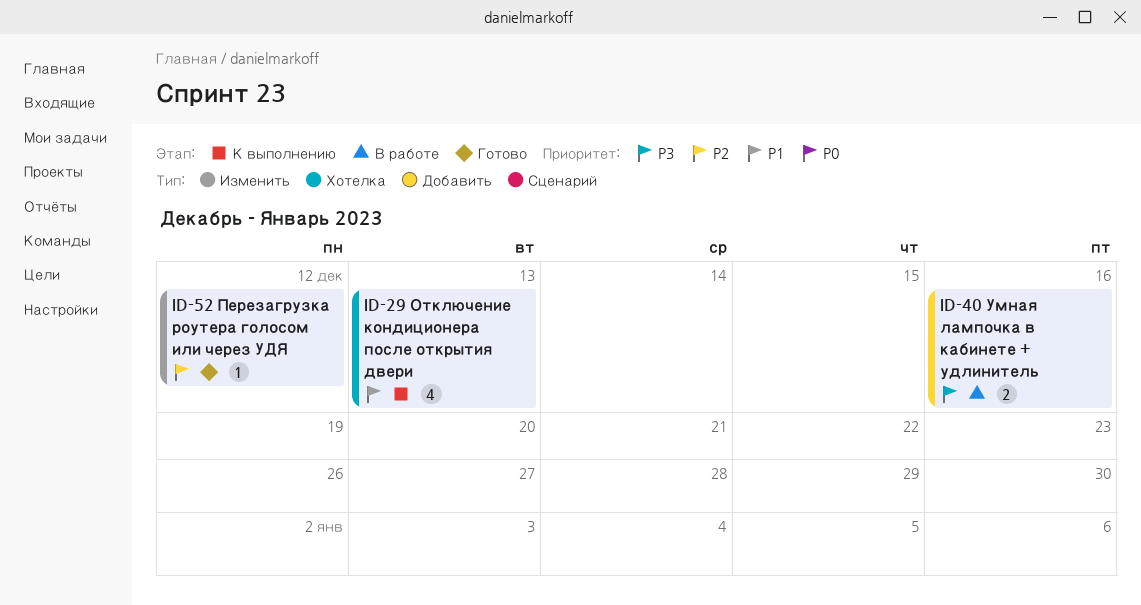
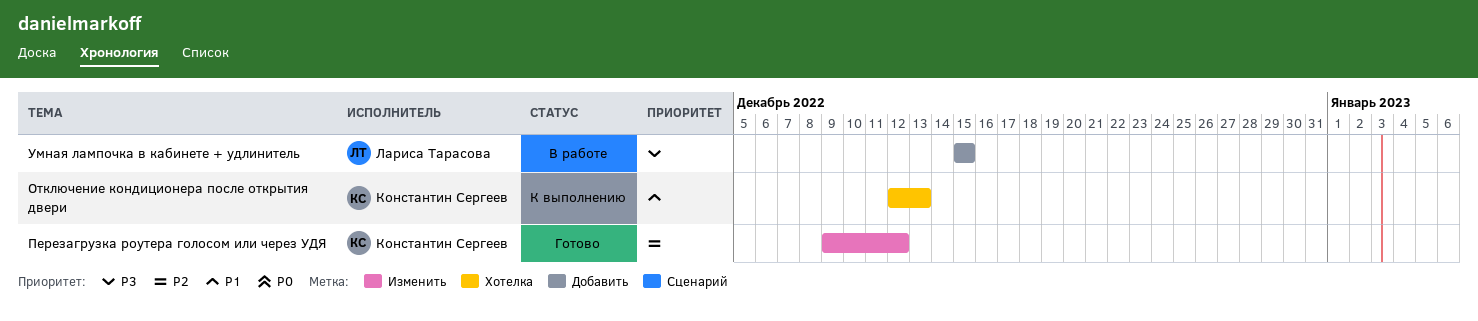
Умная лампочка в кабинете + удлинитель, due: Dec 16 -> Dec 15

